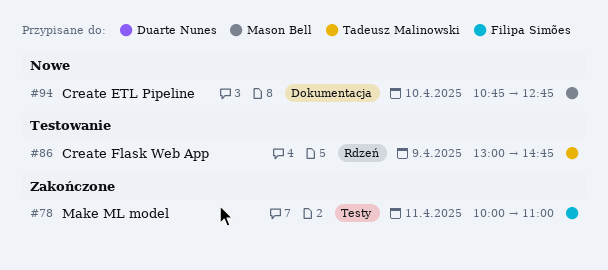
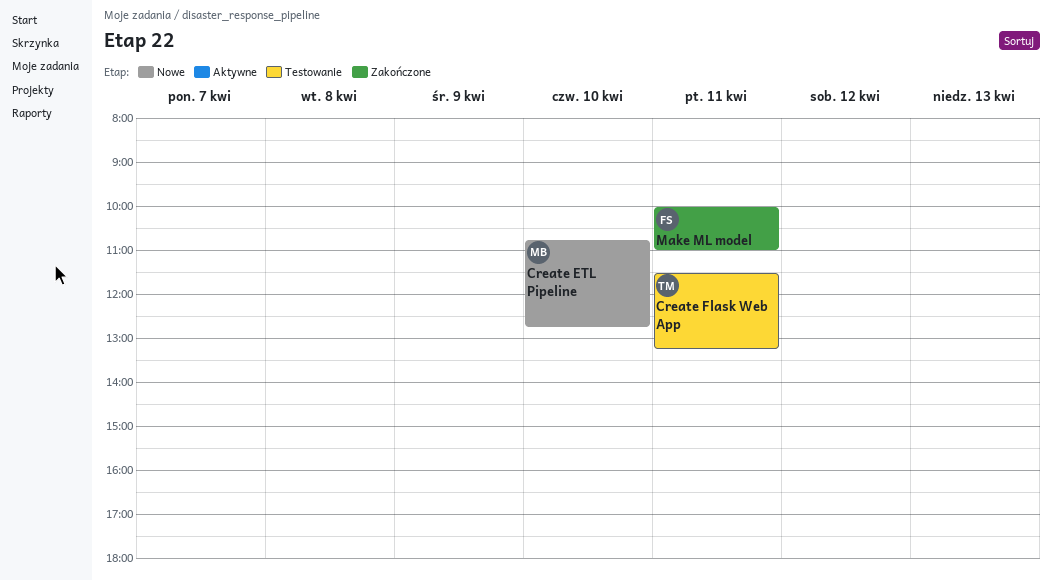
Create Flask Web App, day: Apr 9 -> Apr 11
Create Flask Web App, begins: 13:00 -> 11:30
Create Flask Web App, ends: 14:45 -> 13:15

